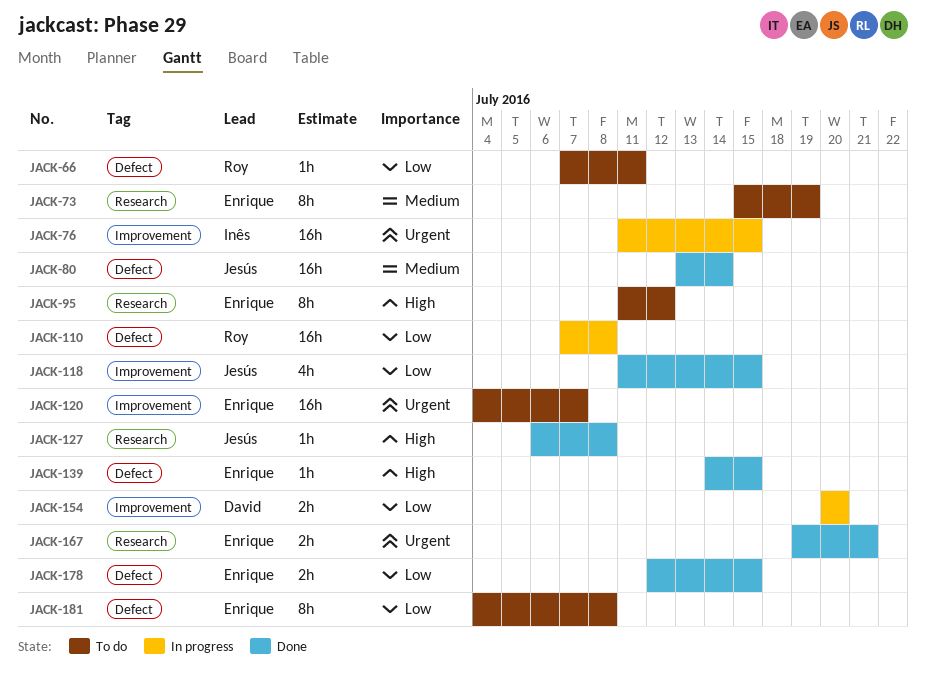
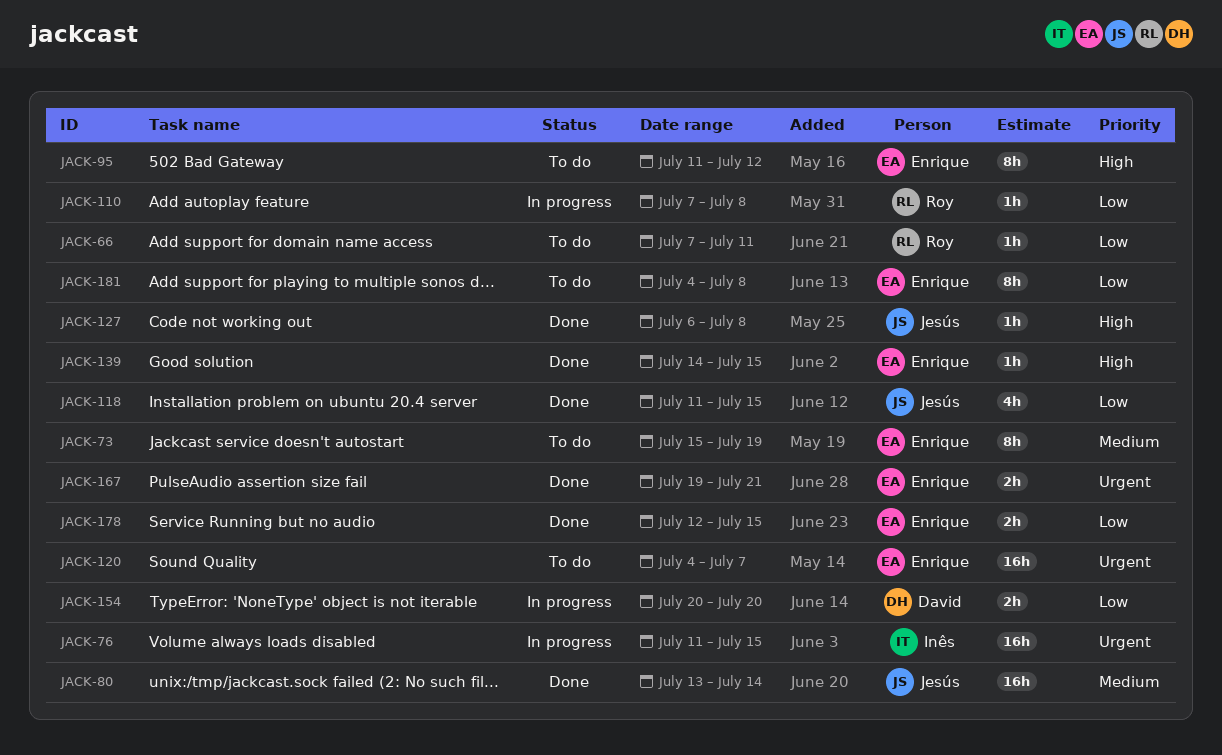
JACK-110, estimate: 16h -> 1h

